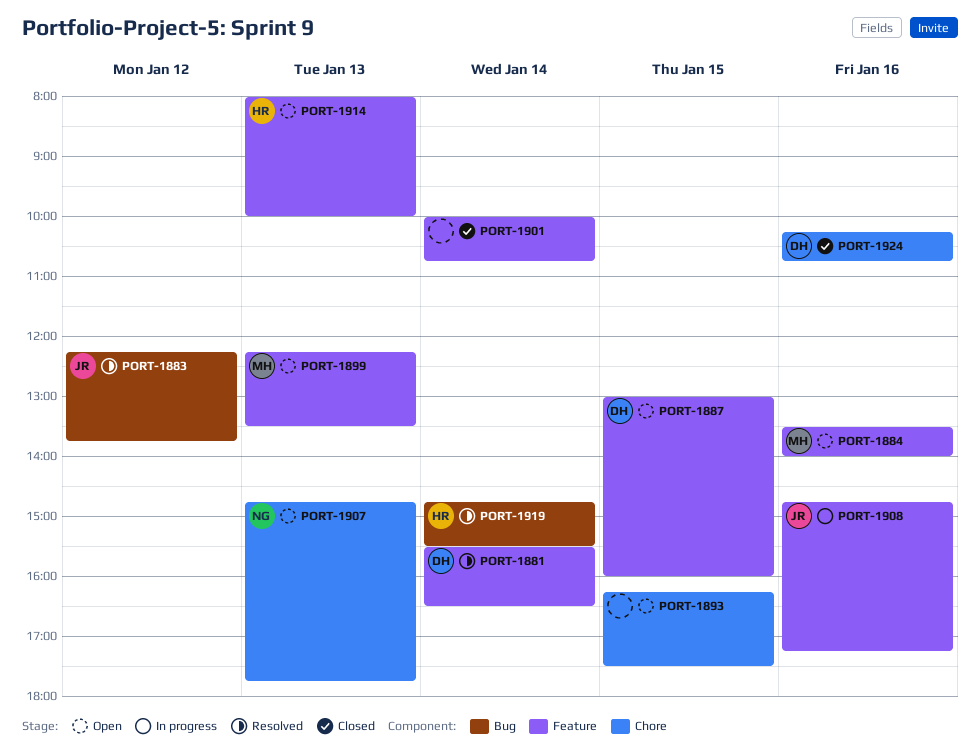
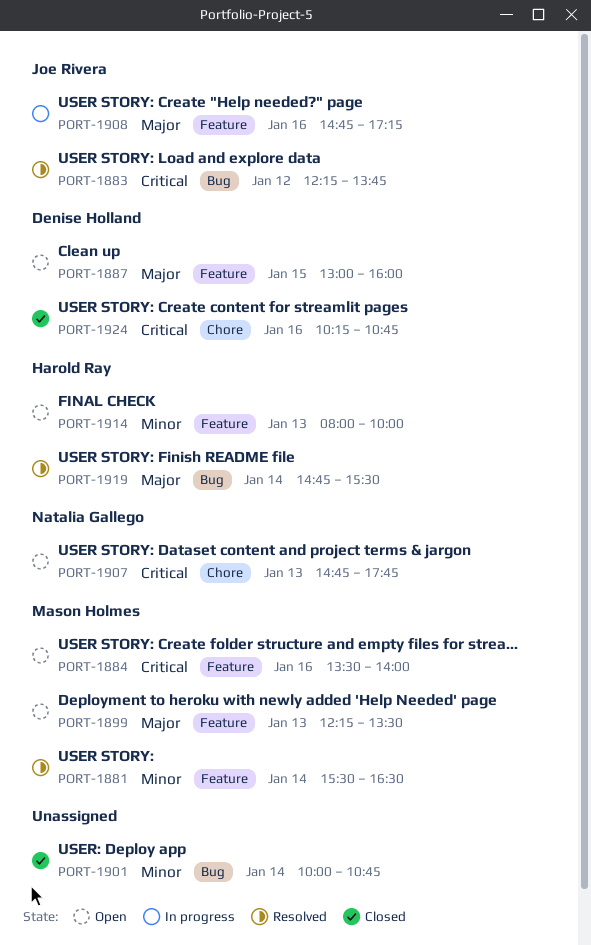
PORT-1881, owner: Denise Holland -> Mason Holmes
PORT-1893: present -> none
PORT-1901, label: Feature -> Bug

